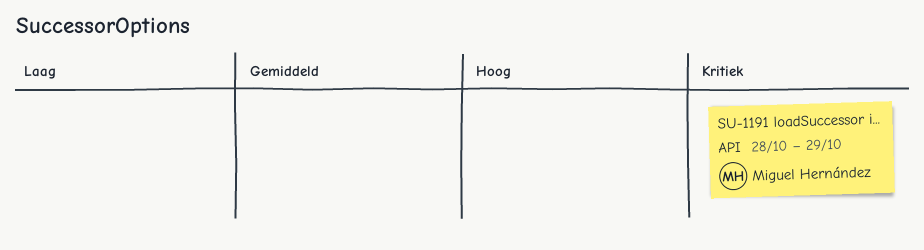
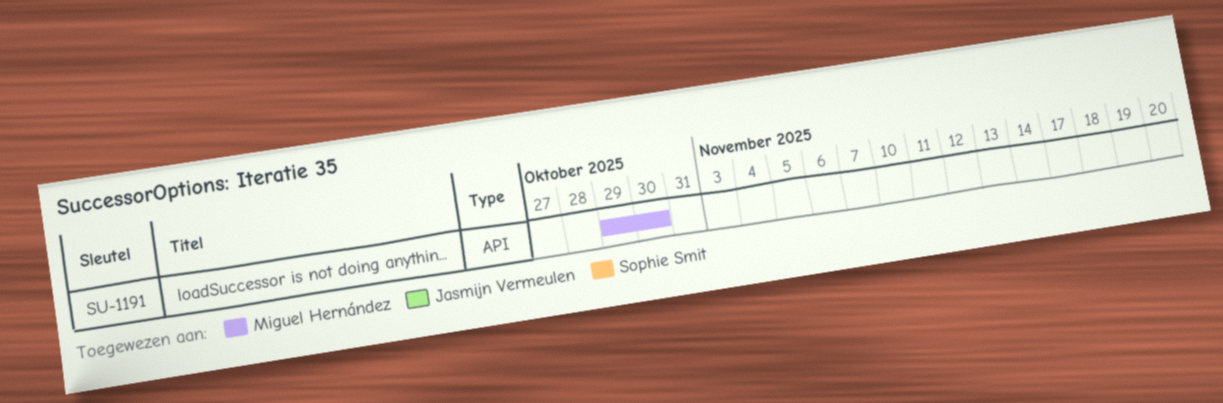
SU-1191, start: Oct 28 -> Oct 29
SU-1191, due: Oct 29 -> Oct 30

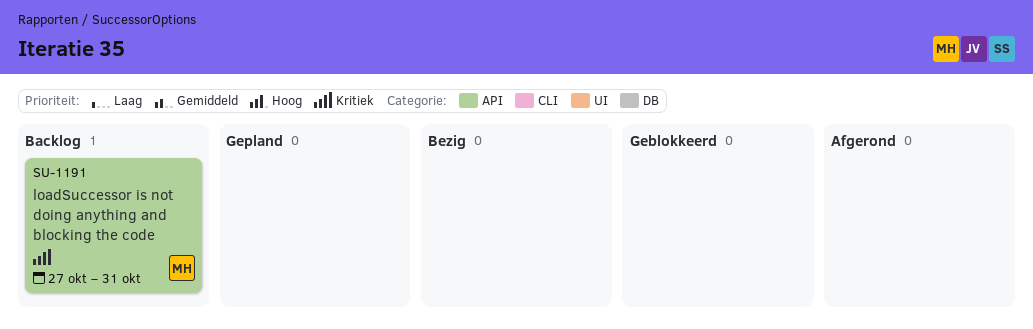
SU-1191, start: Oct 29 -> Oct 27
SU-1191, due: Oct 30 -> Oct 31

